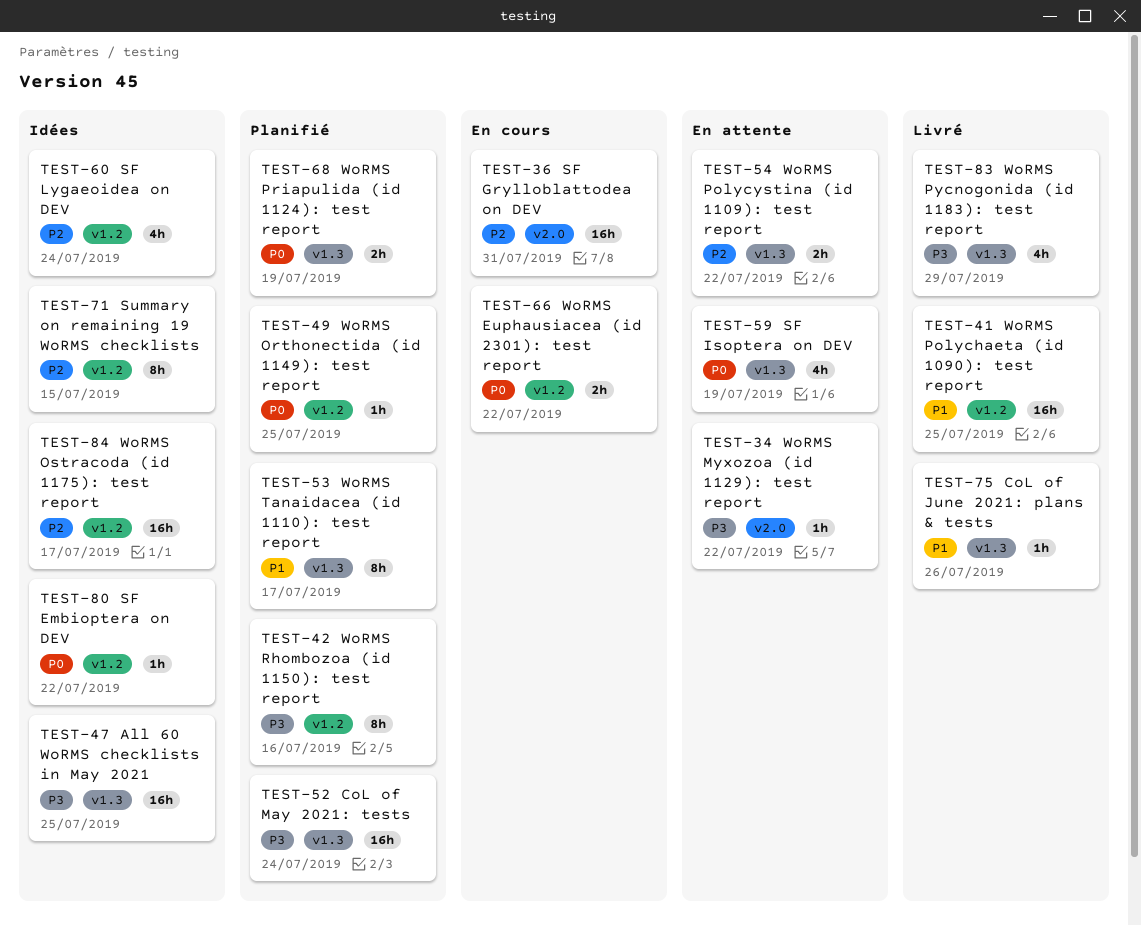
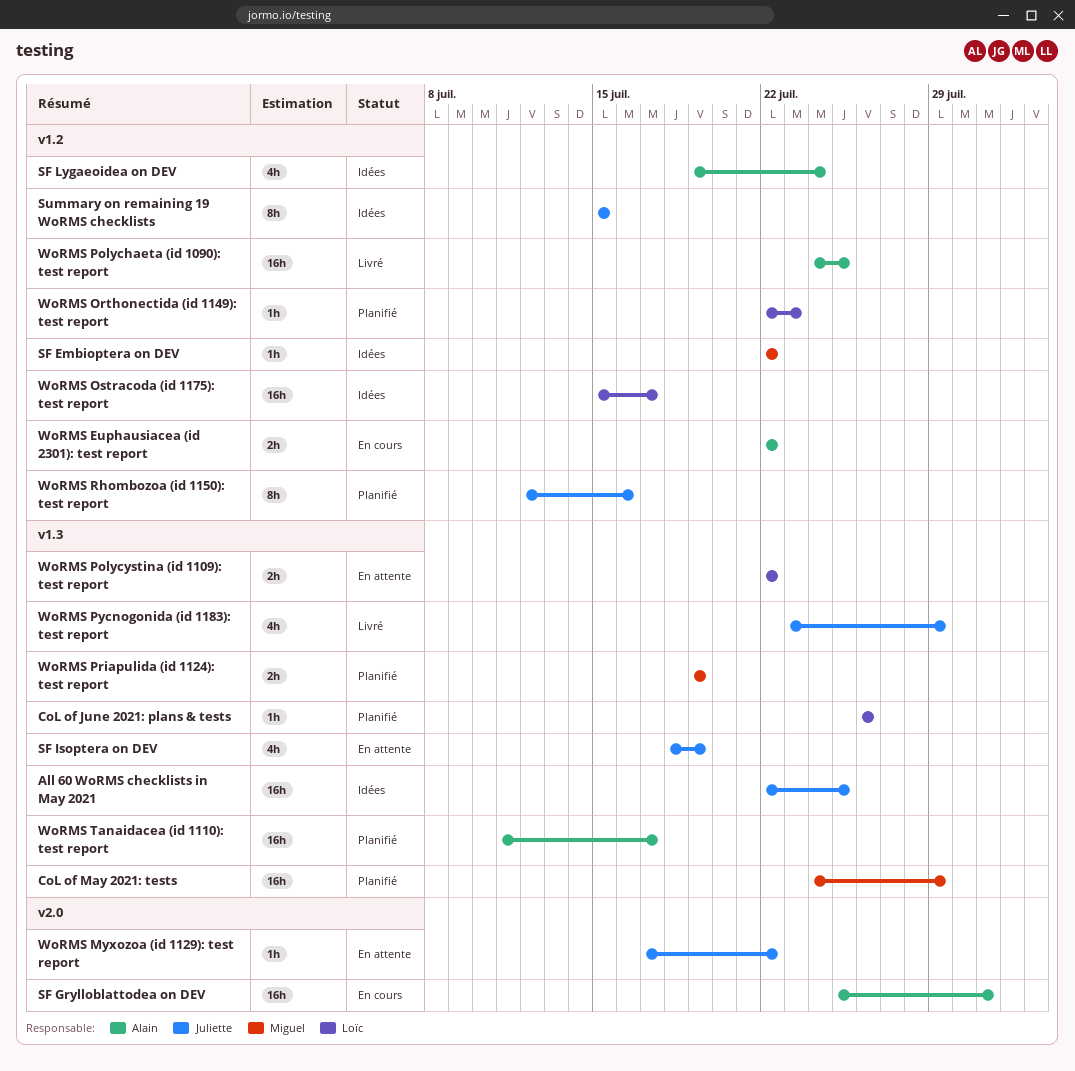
CoL of June 2021: plans & tests, status: Livré -> Planifié
CoL of May 2021: tests, due: Jul 24 -> Jul 29
WoRMS Orthonectida (id 1149): test report, due: Jul 25 -> Jul 23
WoRMS Tanaidacea (id 1110): test report, estimate: 8h -> 16h

